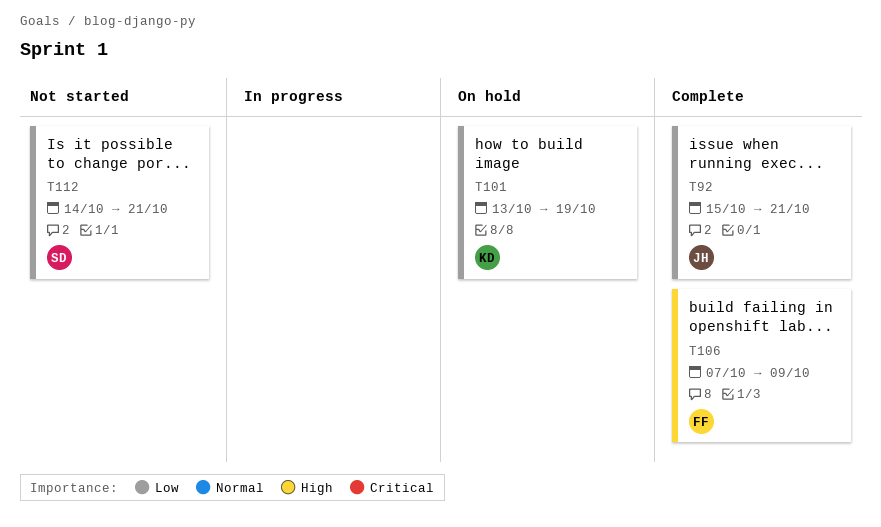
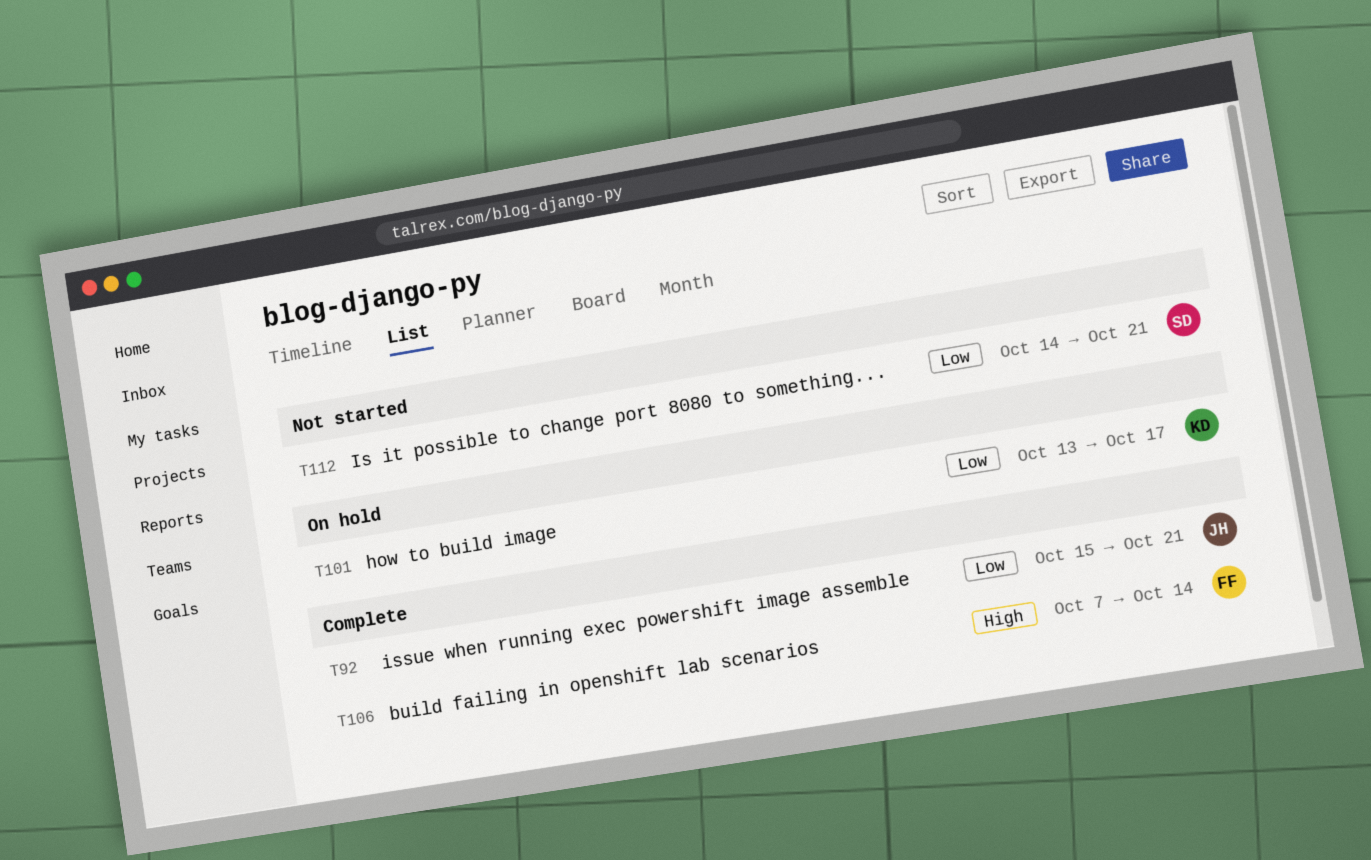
T101, due: Oct 19 -> Oct 17
T106, due: Oct 9 -> Oct 14

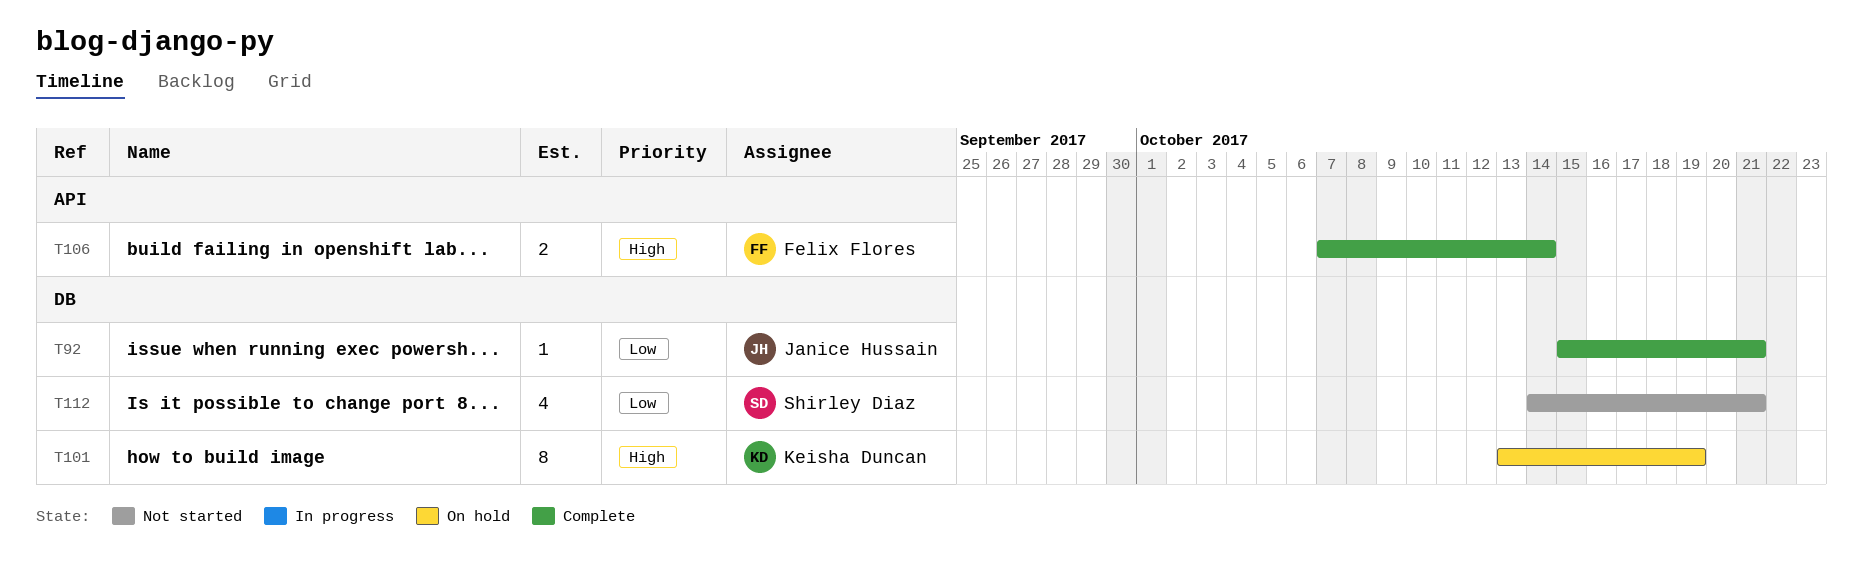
T101, priority: Low -> High
T101, due: Oct 17 -> Oct 19

